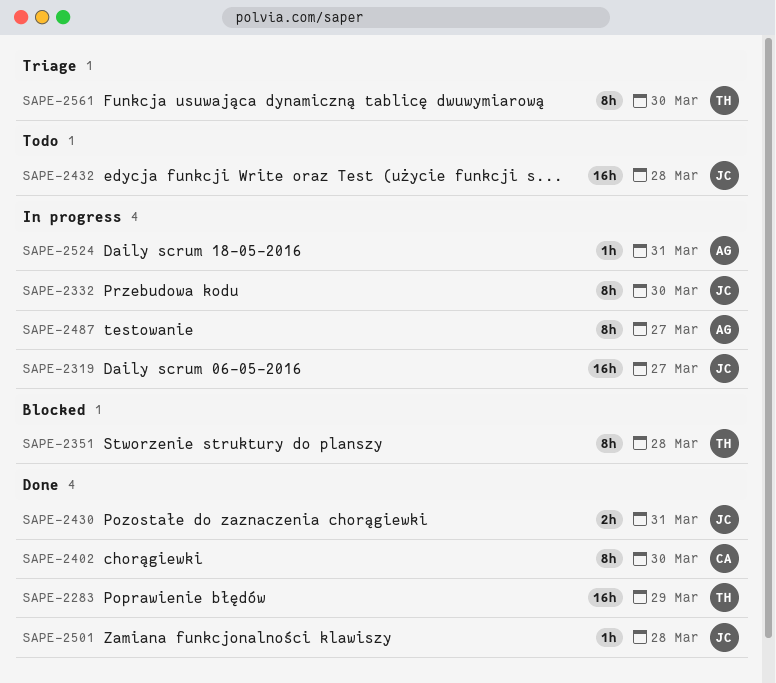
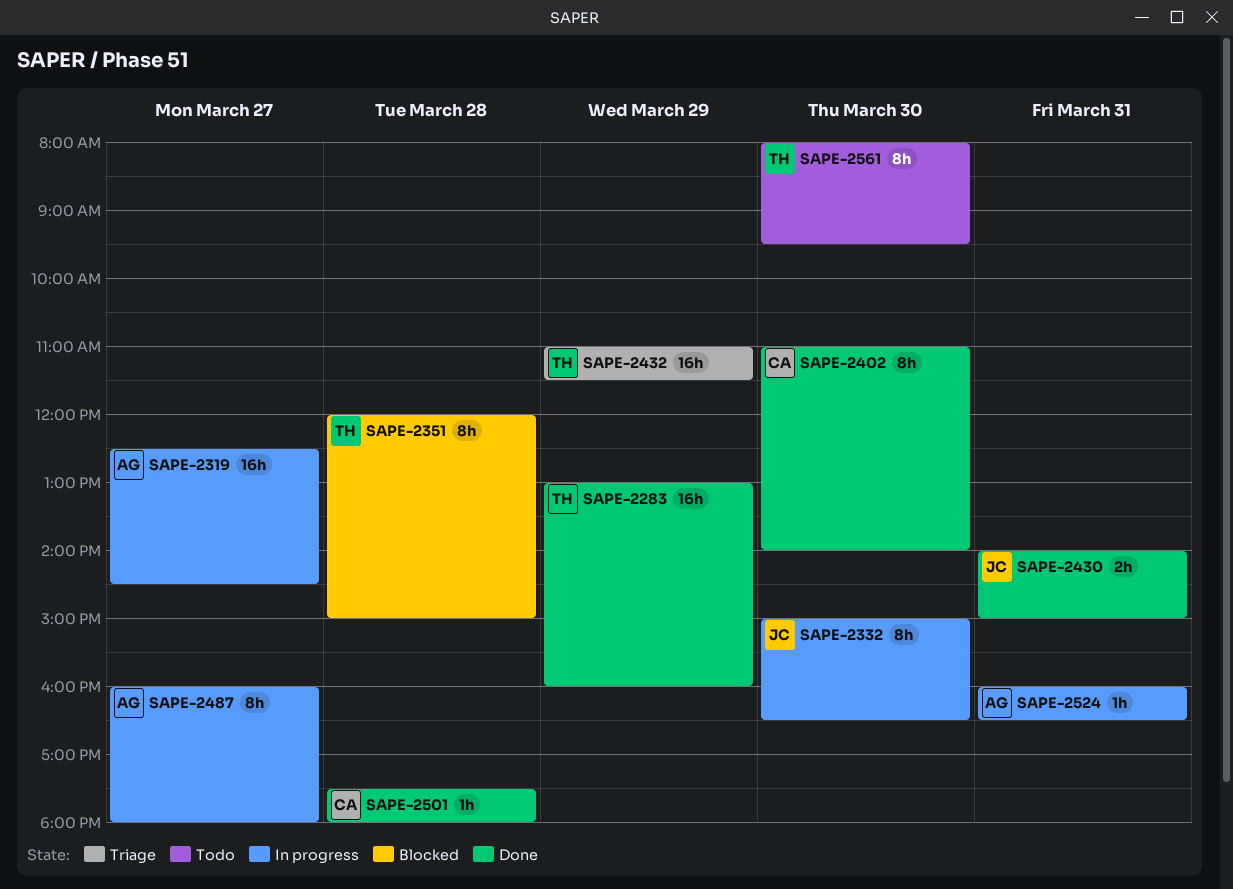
SAPE-2319, owner: JC -> AG
SAPE-2432, status: Todo -> Triage
SAPE-2432, owner: JC -> TH
SAPE-2432, day: Mar 28 -> Mar 29
SAPE-2501, owner: JC -> CA
SAPE-2561, status: Triage -> Todo

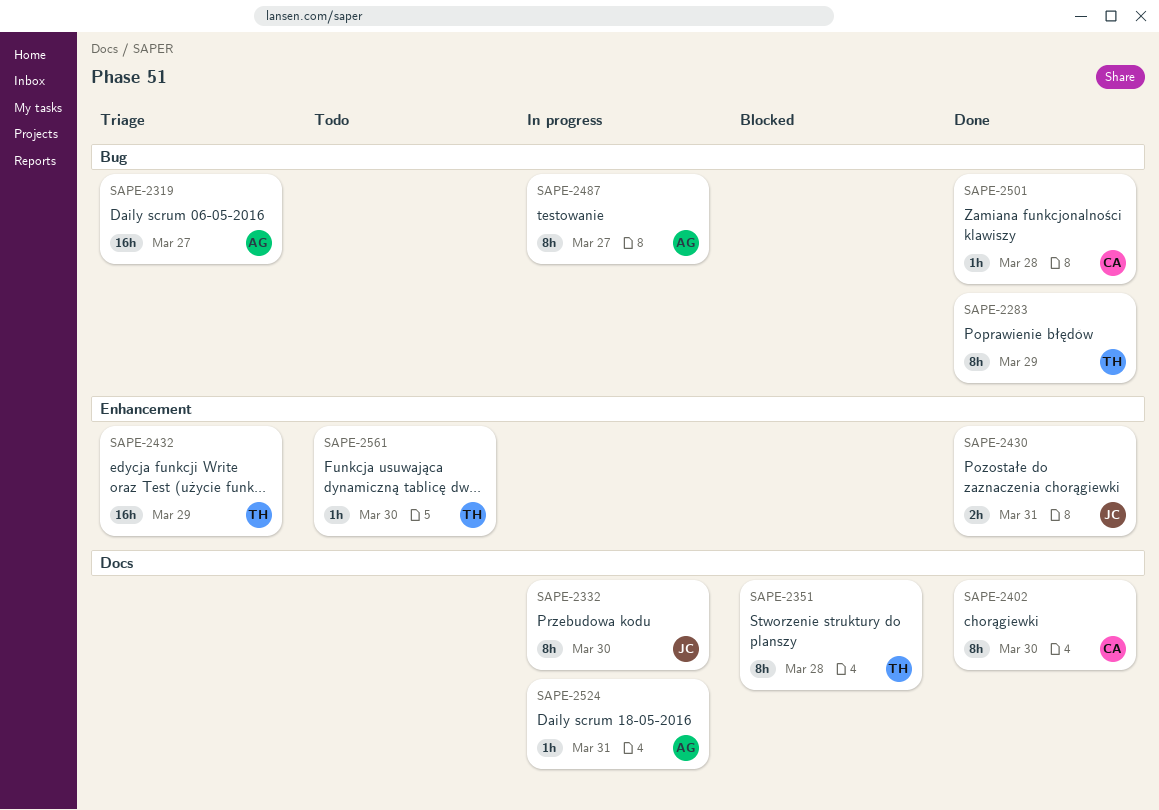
SAPE-2283, estimate: 16h -> 8h
SAPE-2319, status: In progress -> Triage
SAPE-2561, estimate: 8h -> 1h

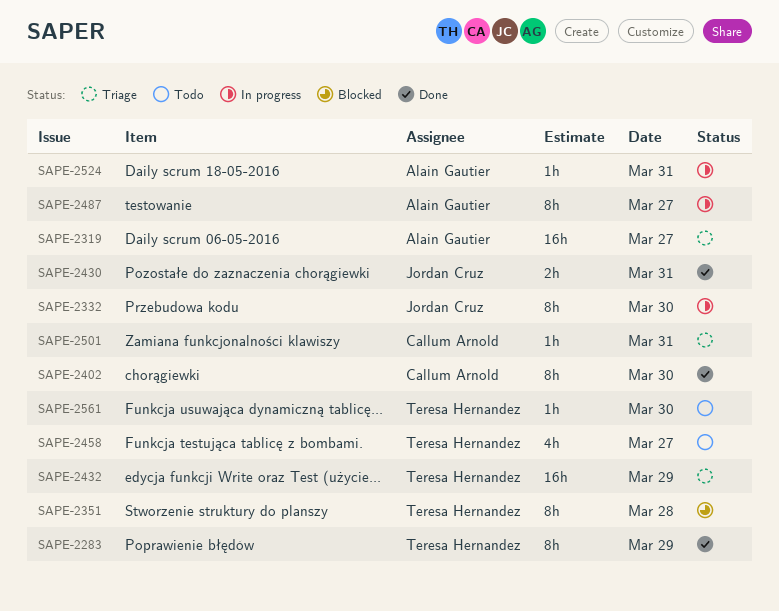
SAPE-2458: none -> present
SAPE-2501, status: Done -> Triage
SAPE-2501, day: Mar 28 -> Mar 31

